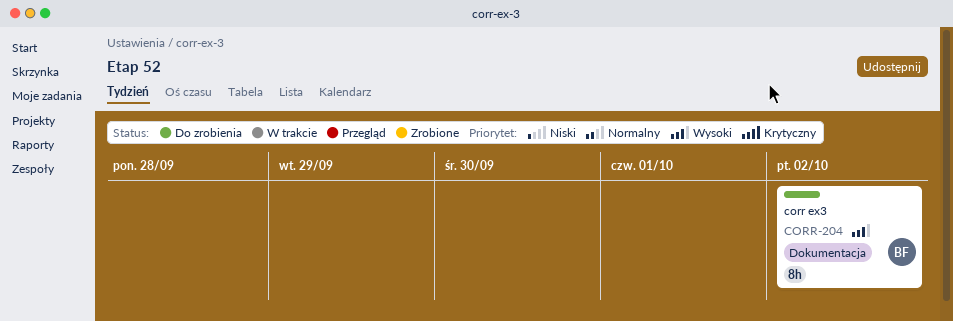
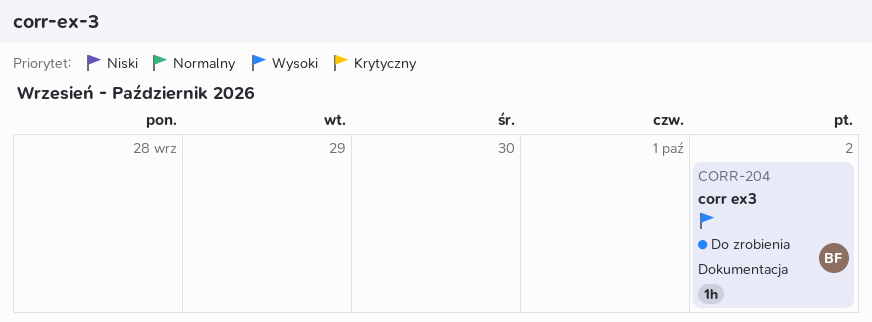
CORR-204, estimate: 8h -> 1h

